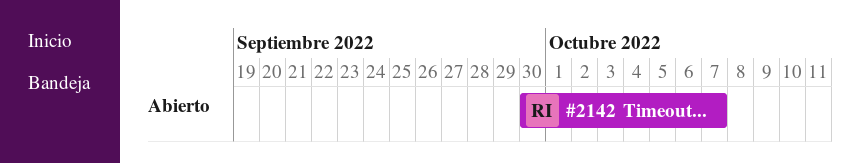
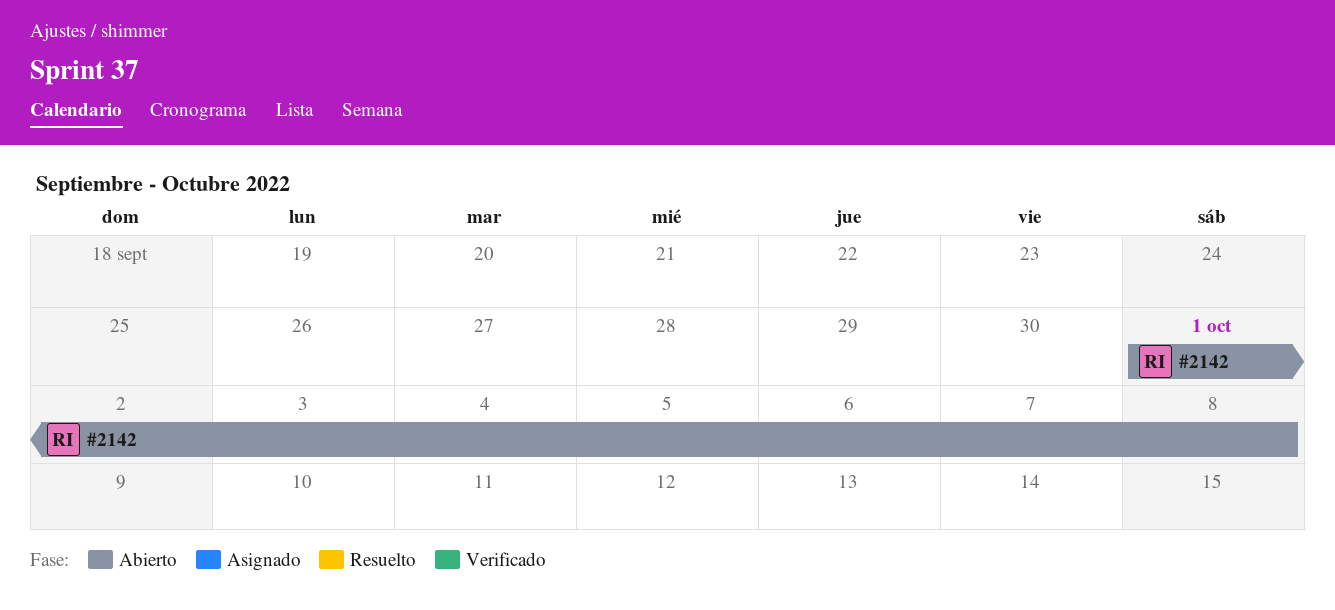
#2142, start: Sep 30 -> Oct 1
#2142, due: Oct 7 -> Oct 8

